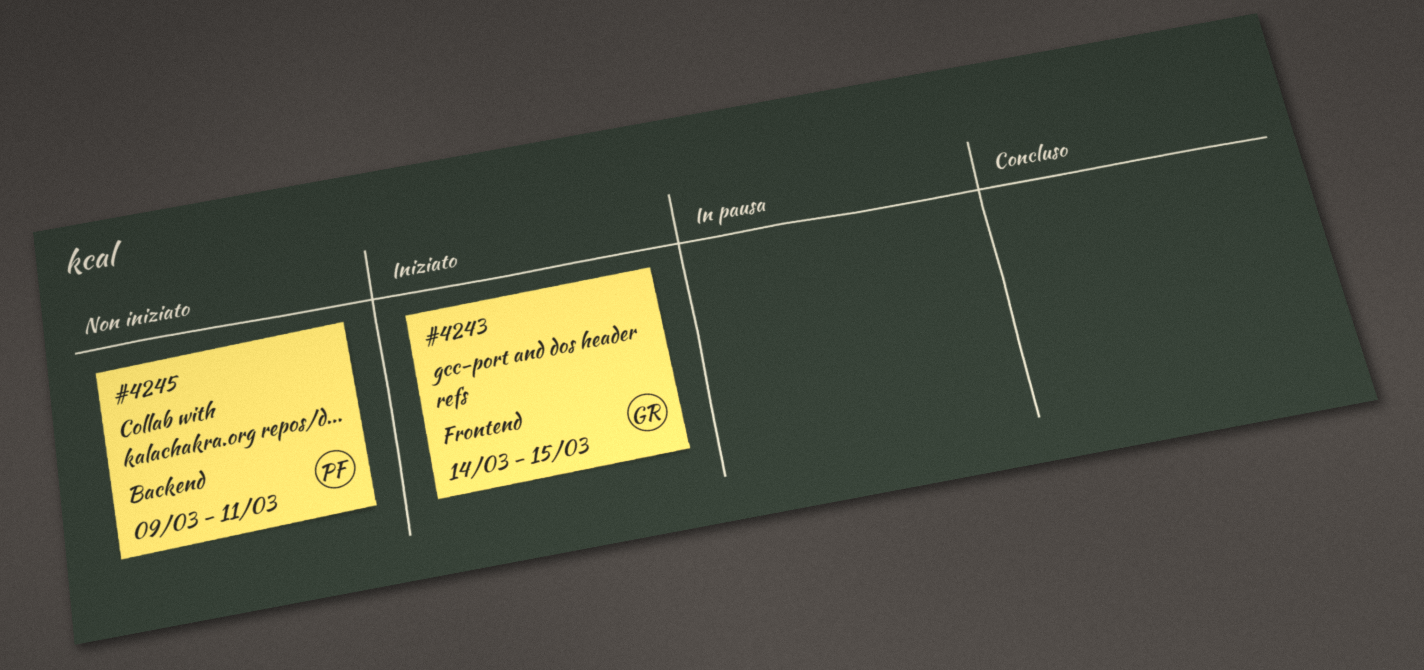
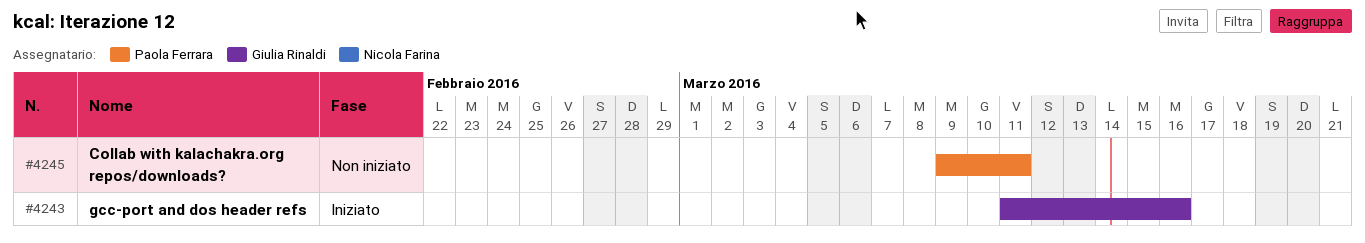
#4243, start: Mar 14 -> Mar 11
#4243, due: Mar 15 -> Mar 16

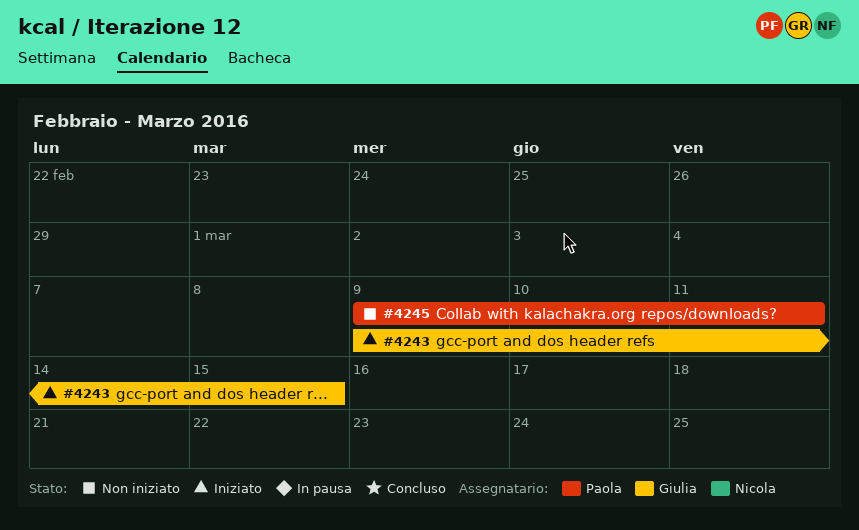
#4243, start: Mar 11 -> Mar 9
#4243, due: Mar 16 -> Mar 15

